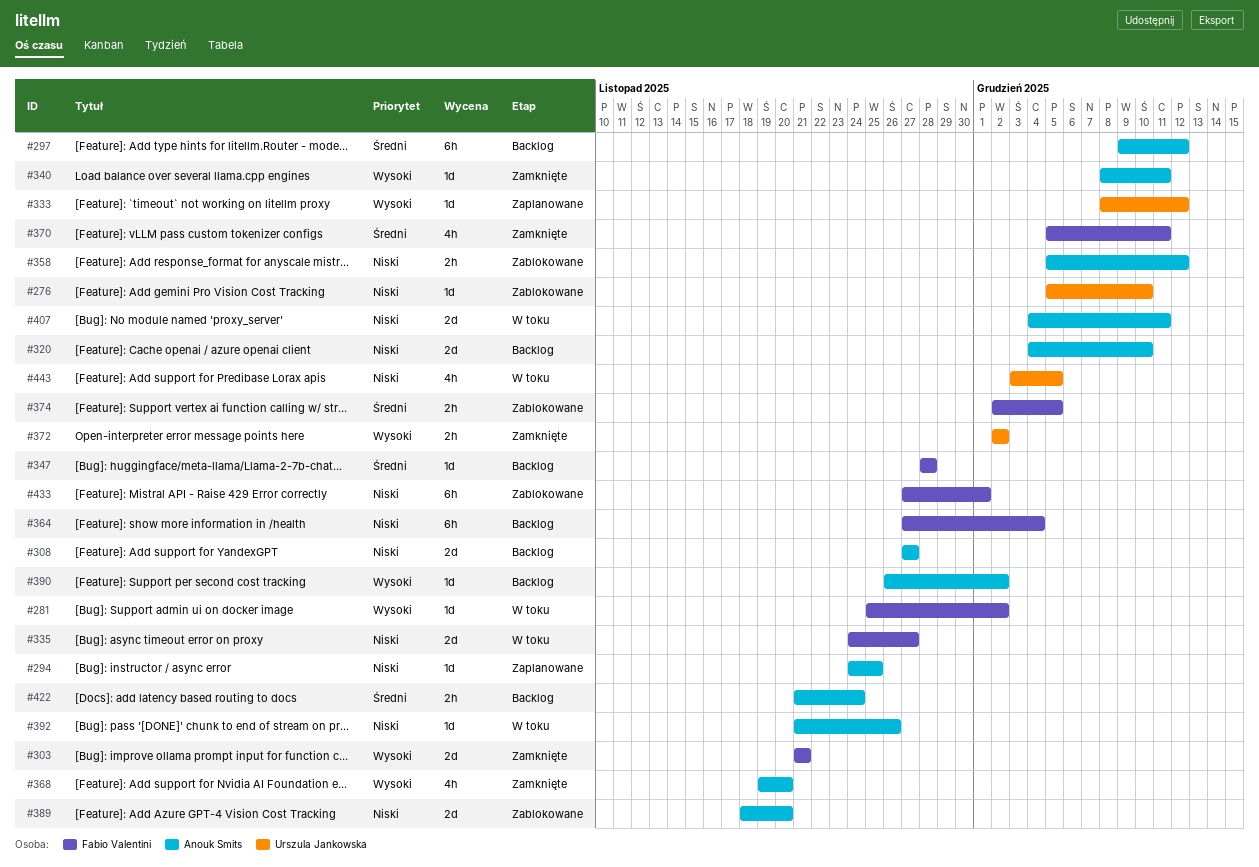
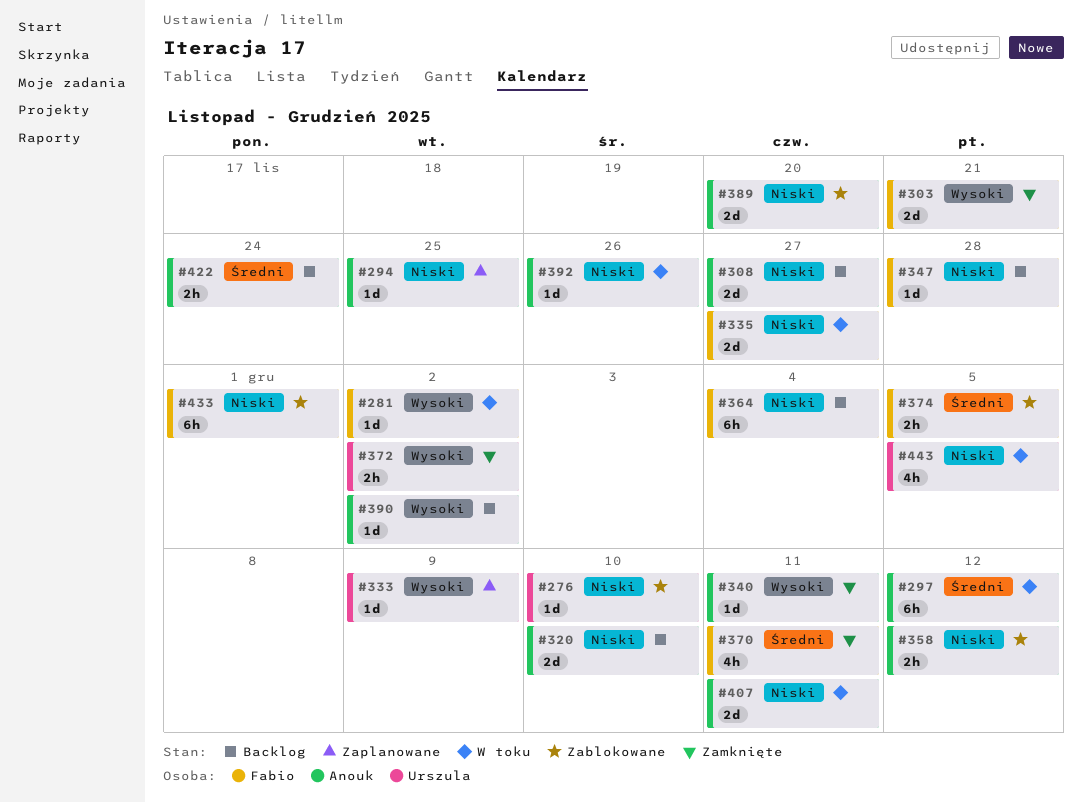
#297, status: Backlog -> W toku
#333, due: Dec 12 -> Dec 9
#347, priority: Średni -> Niski
#368: present -> none

